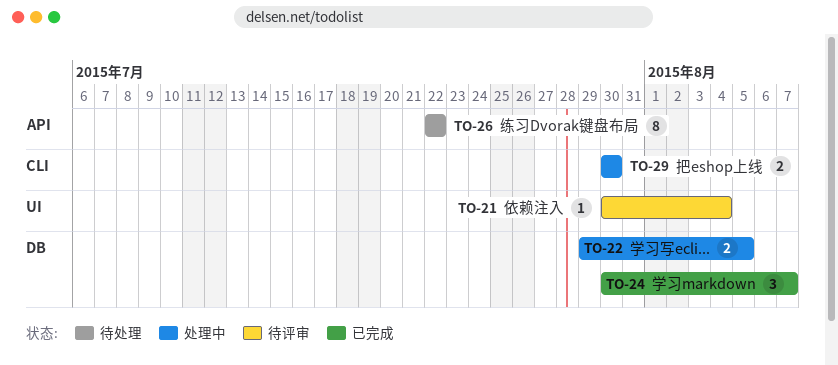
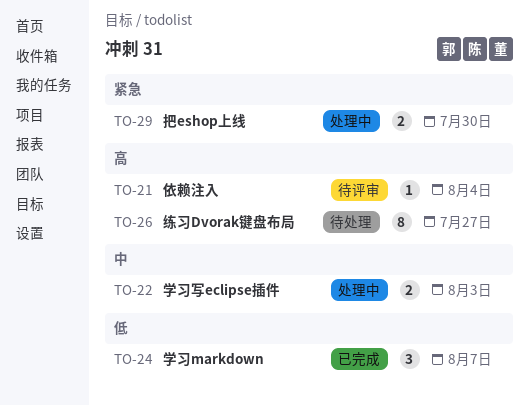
TO-22, due: Aug 5 -> Aug 3
TO-26, due: Jul 22 -> Jul 27

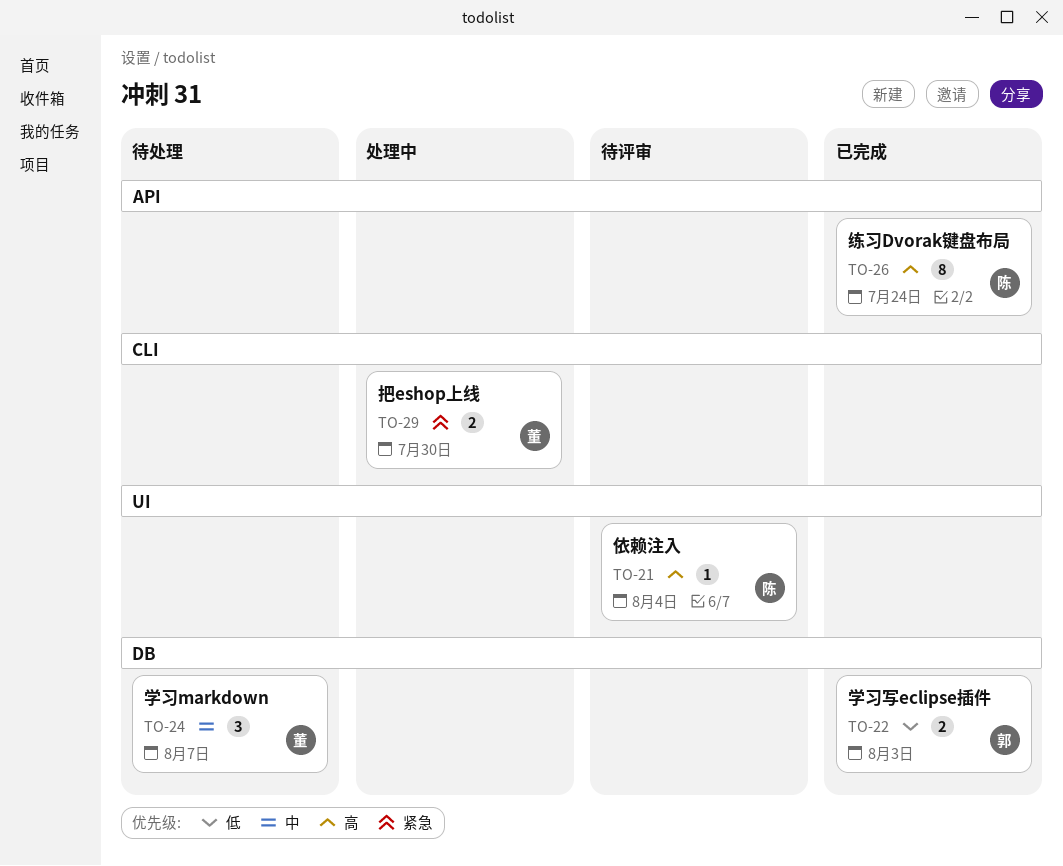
TO-22, status: 处理中 -> 已完成
TO-22, priority: 中 -> 低
TO-24, status: 已完成 -> 待处理
TO-24, priority: 低 -> 中
TO-26, status: 待处理 -> 已完成
TO-26, due: Jul 27 -> Jul 24

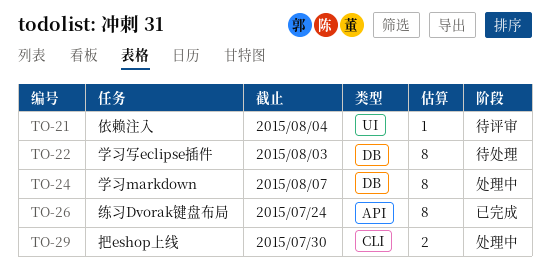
TO-22, status: 已完成 -> 待处理
TO-22, estimate: 2 -> 8
TO-24, status: 待处理 -> 处理中
TO-24, estimate: 3 -> 8

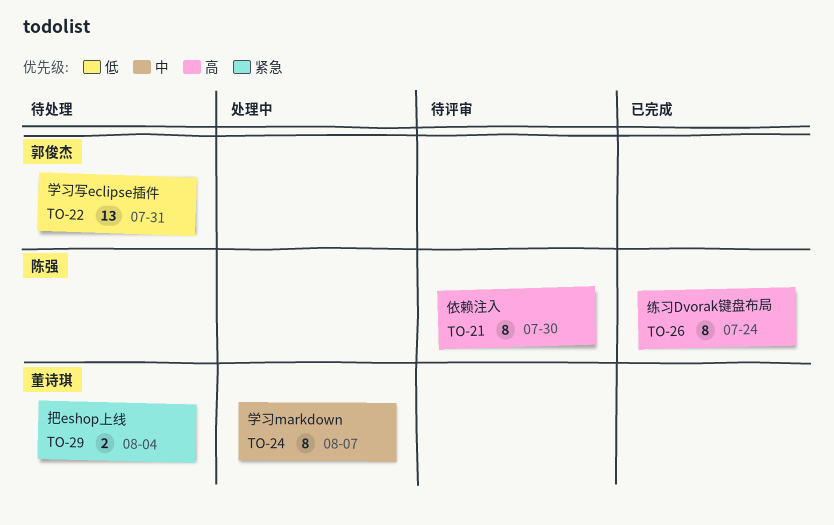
TO-21, estimate: 1 -> 8
TO-21, due: Aug 4 -> Jul 30
TO-22, estimate: 8 -> 13
TO-22, due: Aug 3 -> Jul 31
TO-29, status: 处理中 -> 待处理
TO-29, due: Jul 30 -> Aug 4

